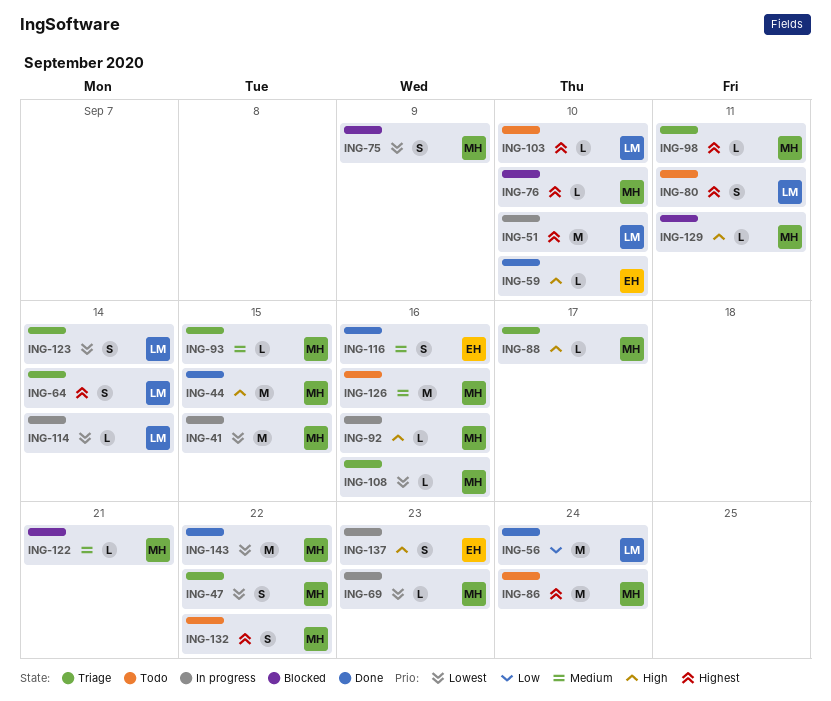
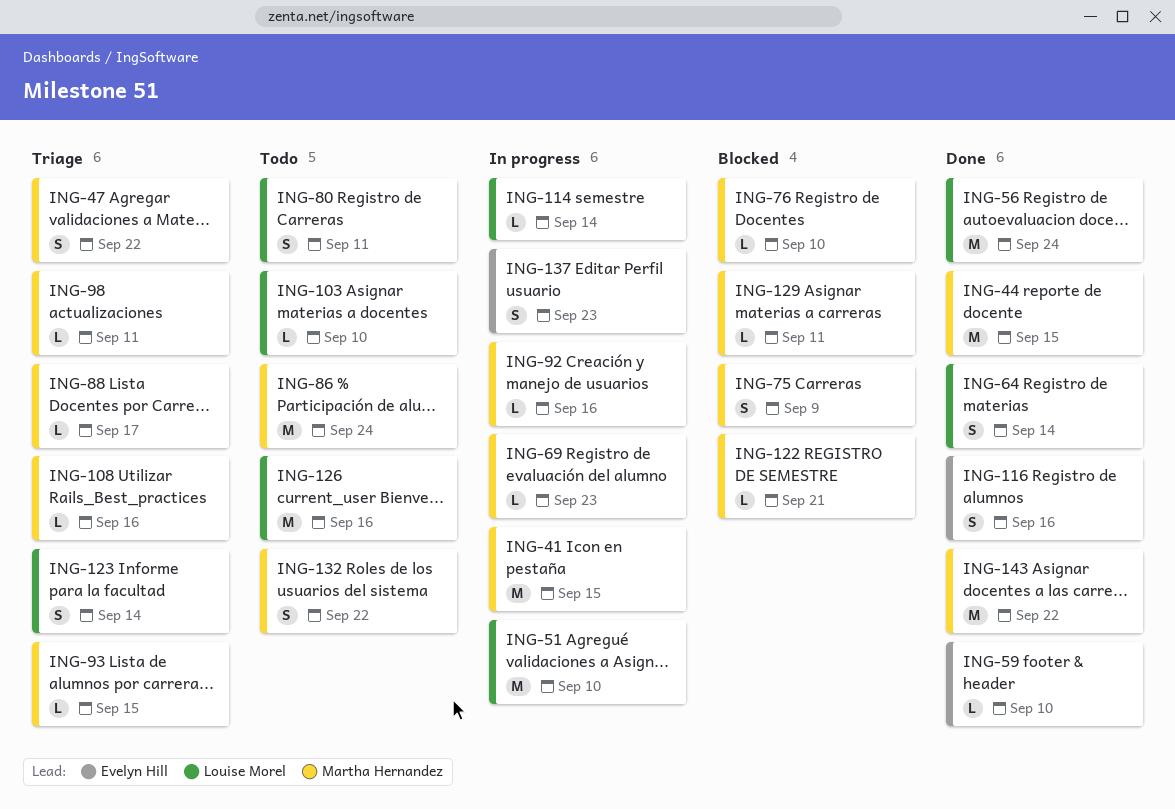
ING-64, status: Triage -> Done
ING-126, owner: Martha Hernandez -> Louise Morel

